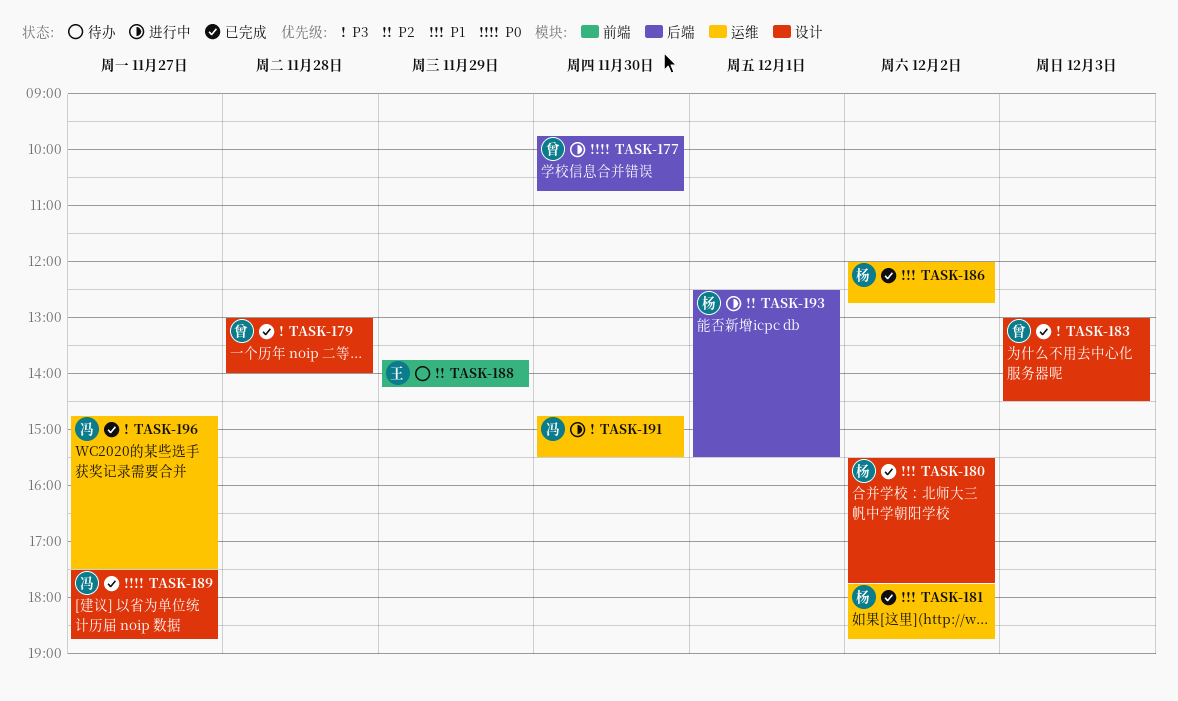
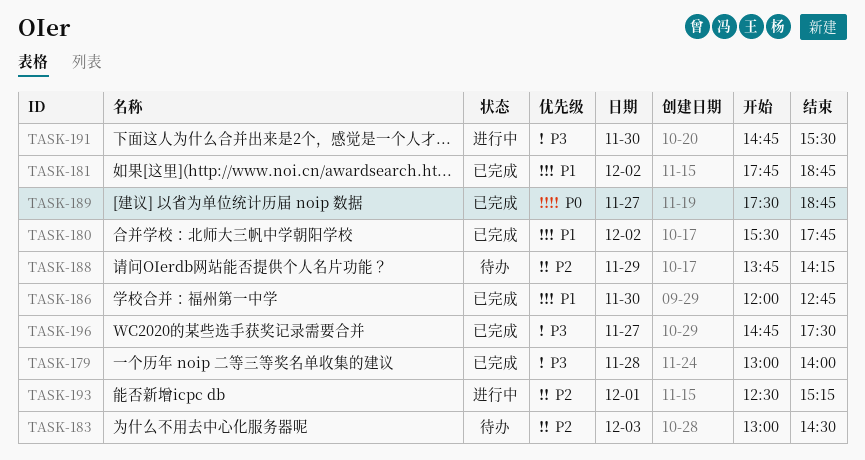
TASK-177: present -> none
TASK-183, status: 已完成 -> 待办
TASK-183, priority: P3 -> P2
TASK-186, day: Dec 2 -> Nov 30
TASK-193, ends: 15:30 -> 15:15

